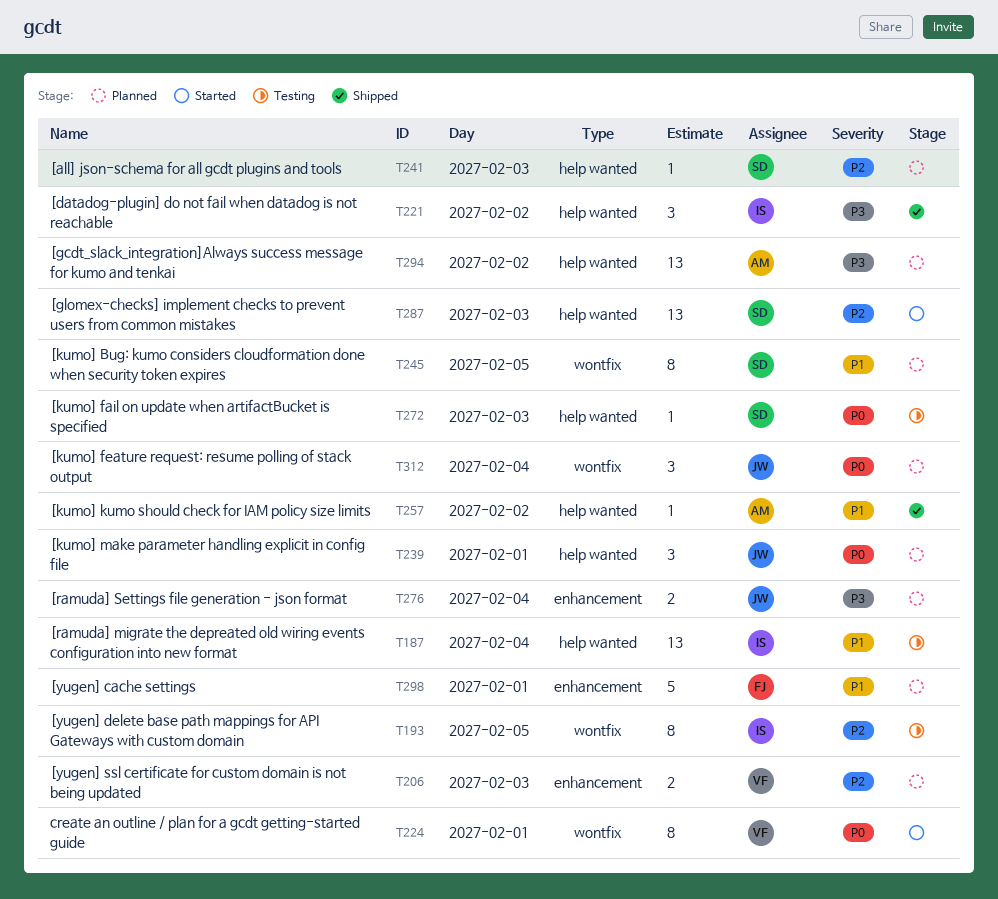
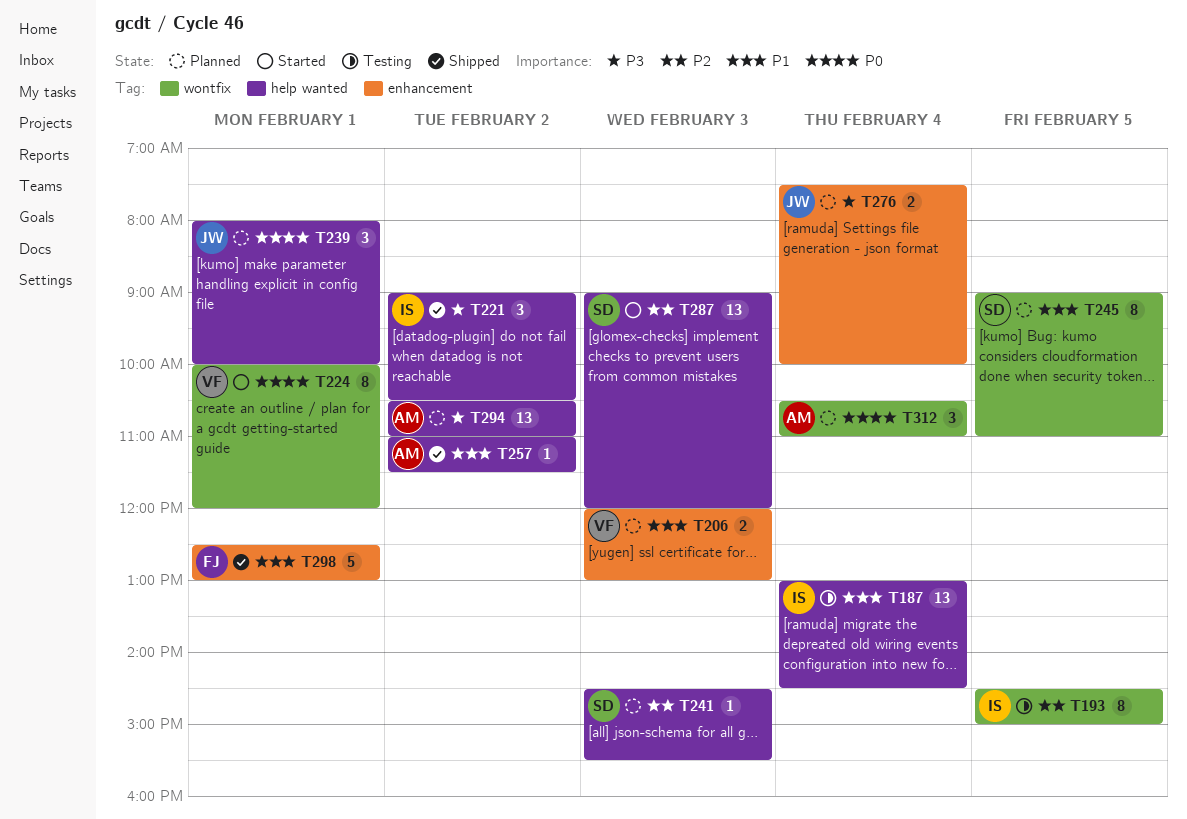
T206, priority: P2 -> P1
T272: present -> none
T298, status: Planned -> Shipped
T312, owner: JW -> AM

